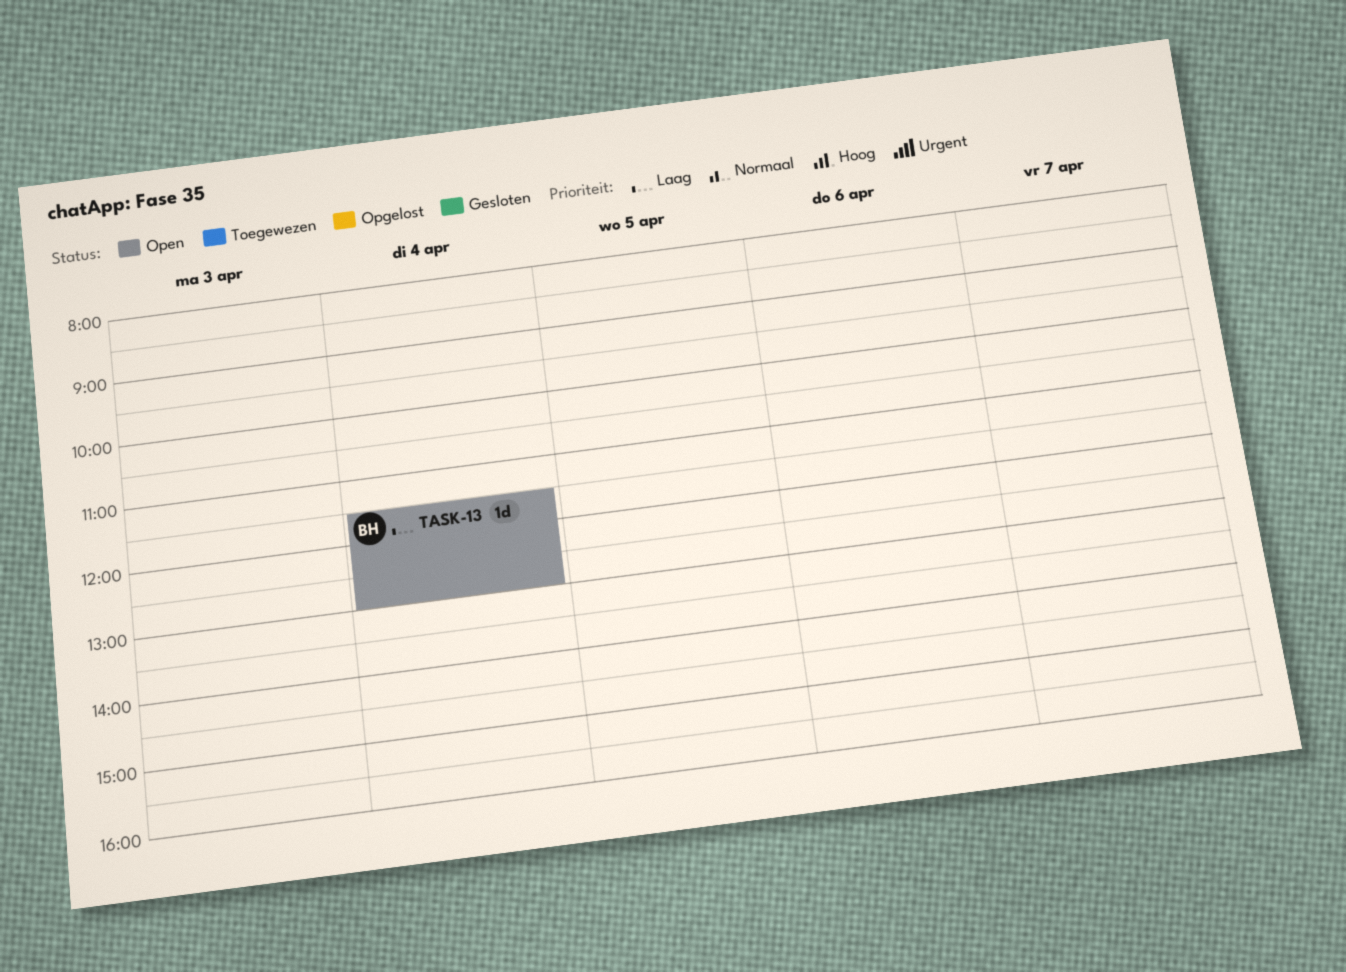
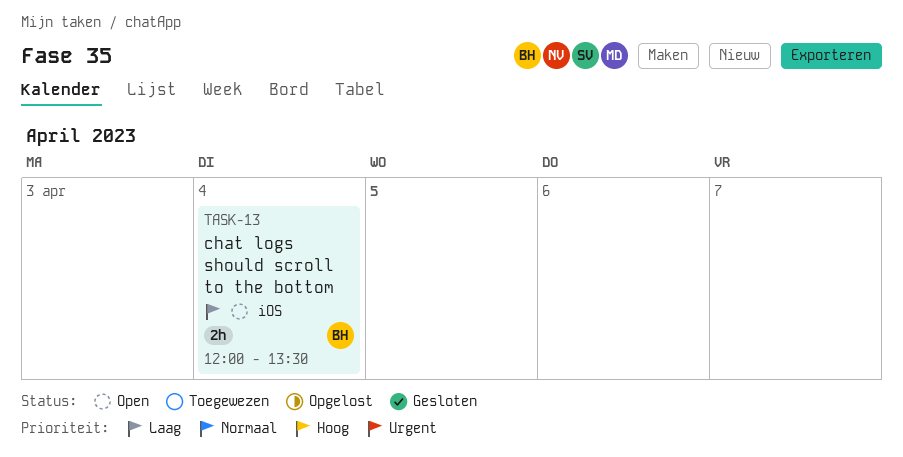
TASK-13, estimate: 1d -> 2h
TASK-13, begins: 11:30 -> 12:00
TASK-13, ends: 13:00 -> 13:30

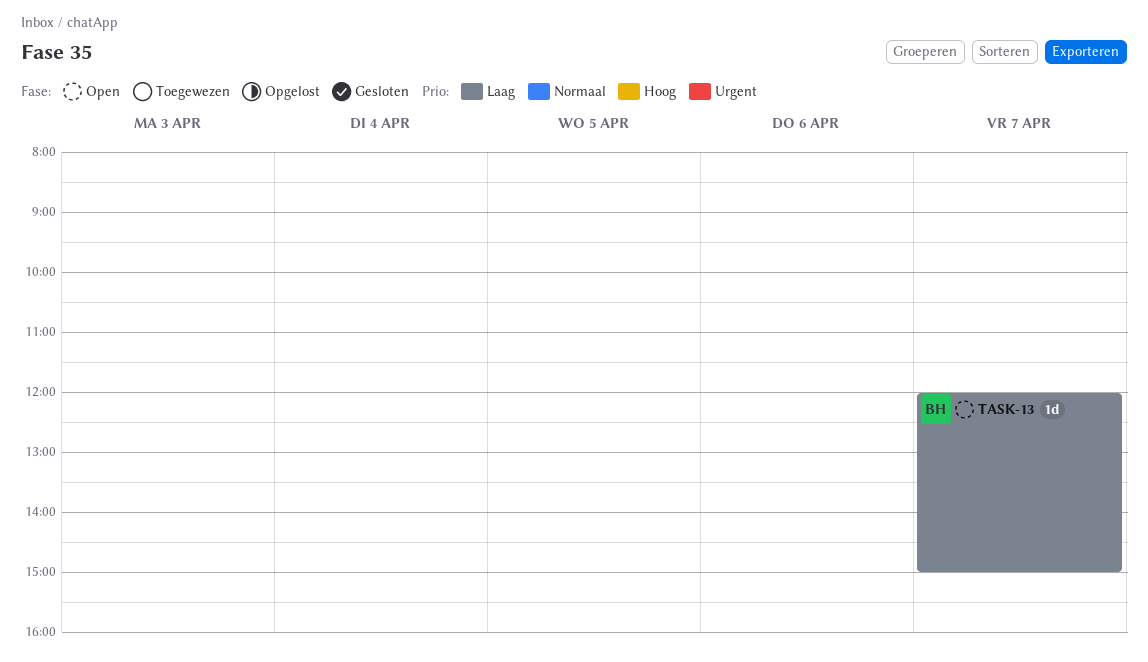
TASK-13, estimate: 2h -> 1d
TASK-13, day: Apr 4 -> Apr 7
TASK-13, ends: 13:30 -> 15:00

